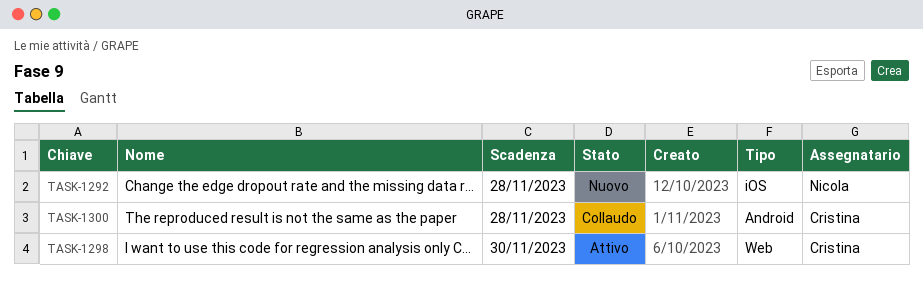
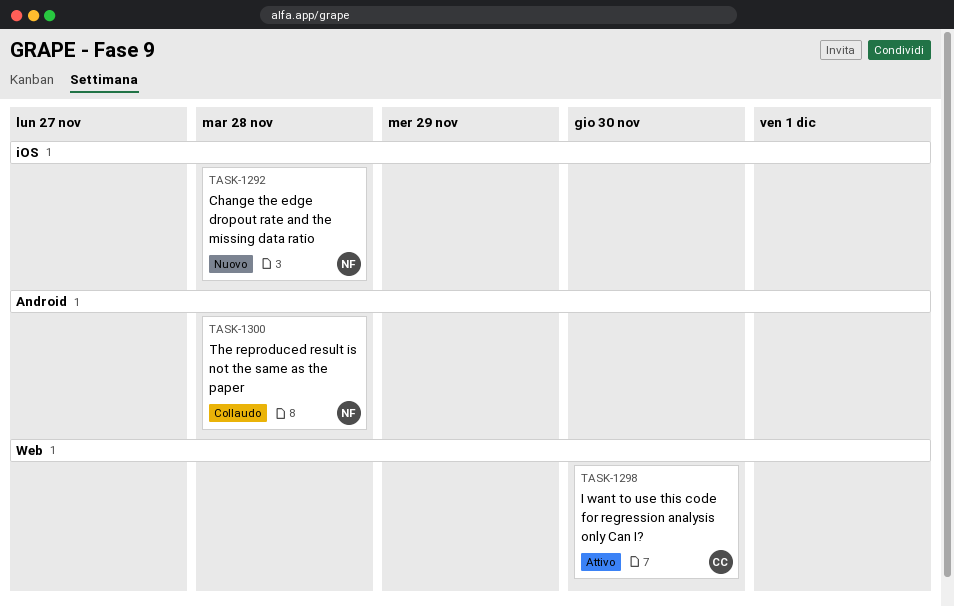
TASK-1300, owner: Cristina -> Nicola

